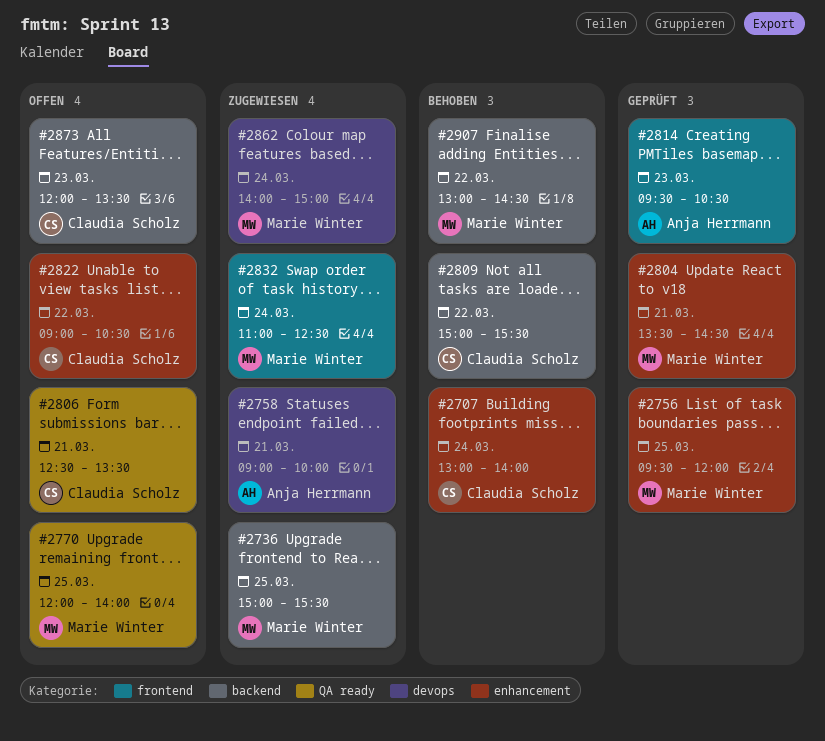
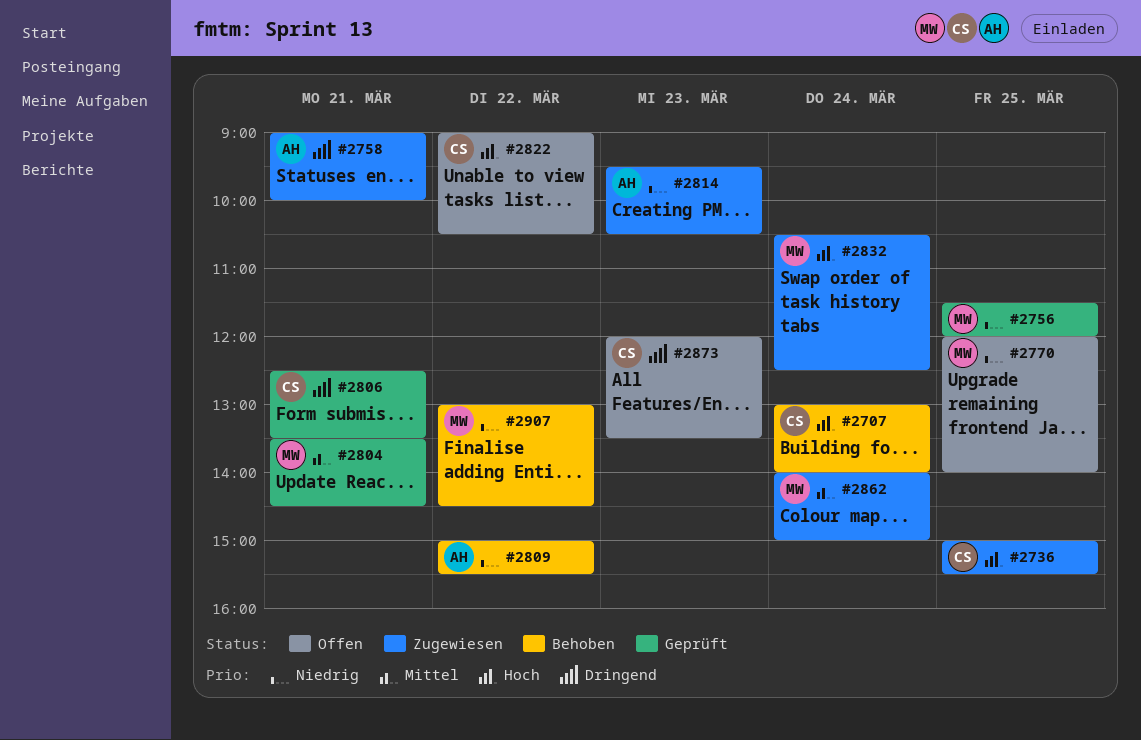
#2736, owner: Marie Winter -> Claudia Scholz
#2756, begins: 09:30 -> 11:30
#2806, status: Offen -> Geprüft
#2809, owner: Claudia Scholz -> Anja Herrmann
#2814, status: Geprüft -> Zugewiesen
#2832, begins: 11:00 -> 10:30

